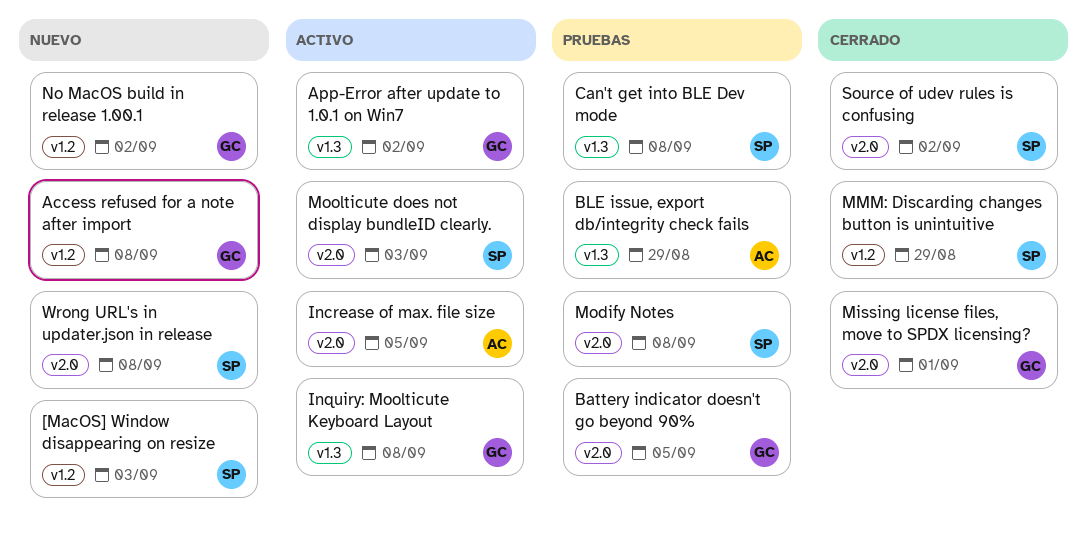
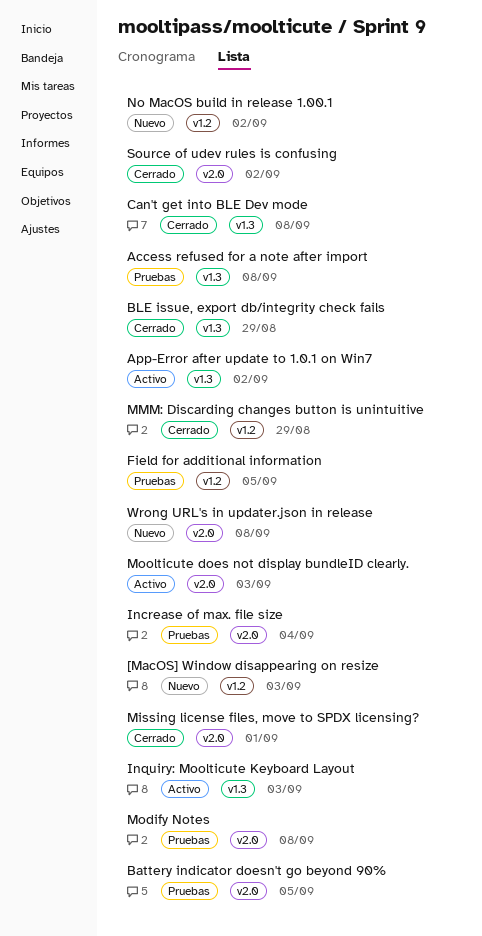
Access refused for a note after import, status: Nuevo -> Pruebas
Access refused for a note after import, label: v1.2 -> v1.3
BLE issue, export db/integrity check fails, status: Pruebas -> Cerrado
Can't get into BLE Dev mode, status: Pruebas -> Cerrado
Field for additional information: none -> present
Increase of max. file size, status: Activo -> Pruebas
Increase of max. file size, due: Sep 5 -> Sep 4
Inquiry: Moolticute Keyboard Layout, due: Sep 8 -> Sep 3

